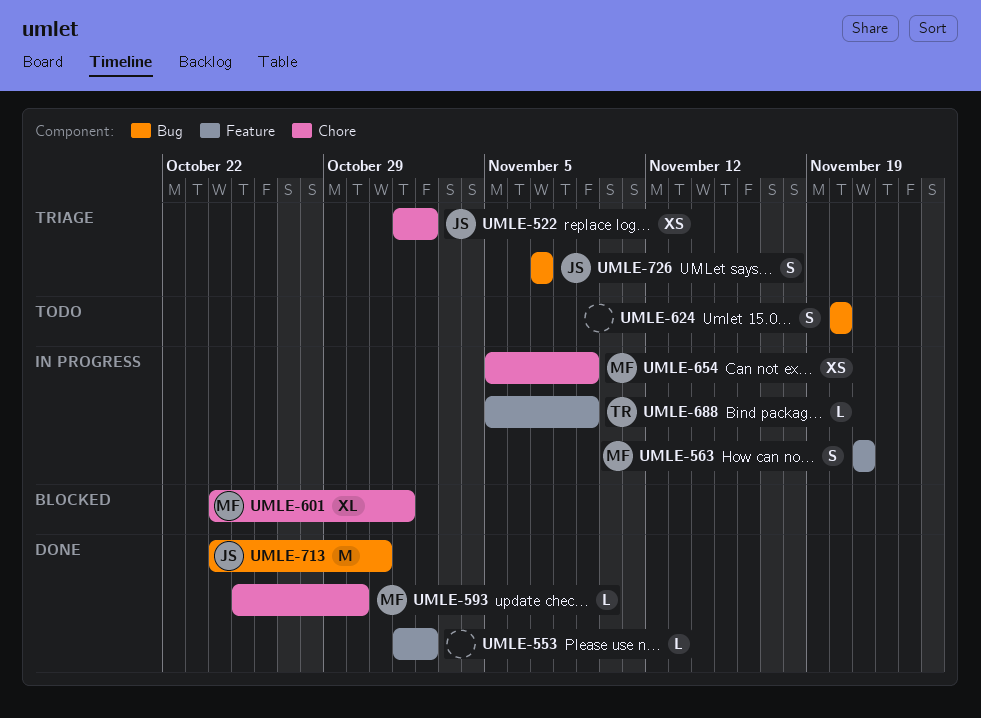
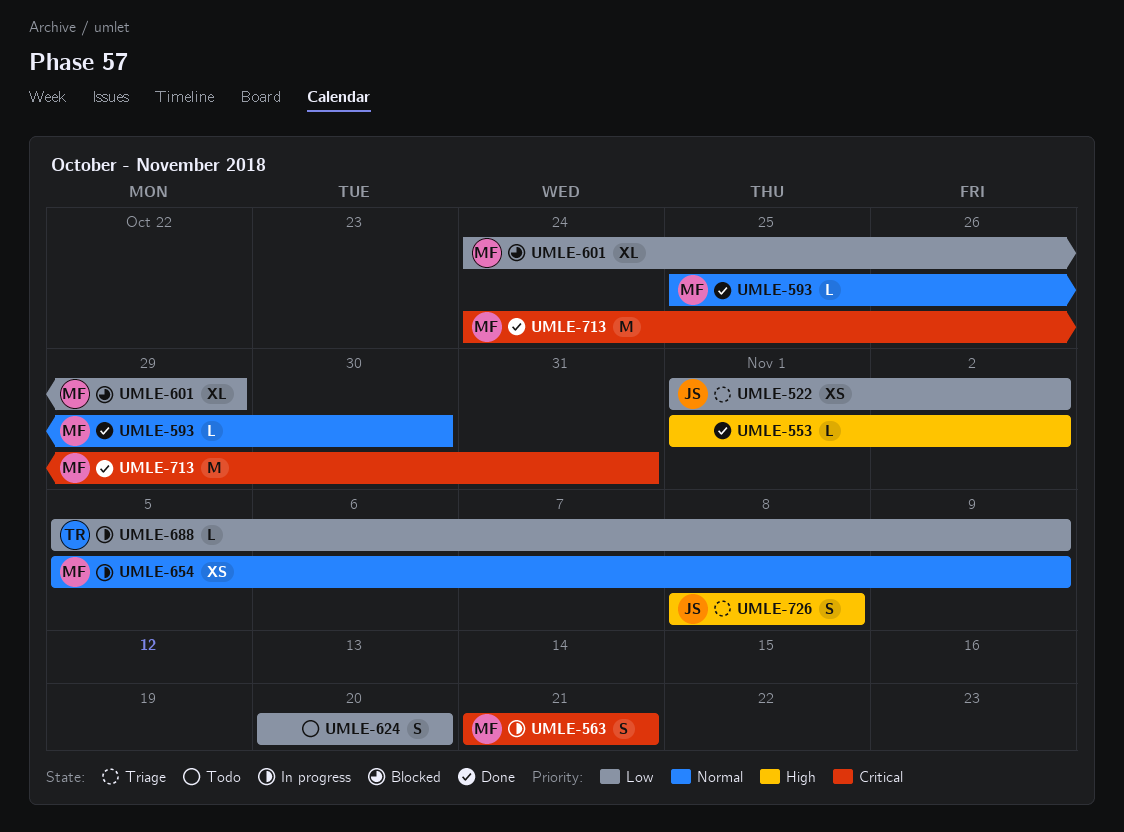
UMLE-601, due: Nov 1 -> Oct 29
UMLE-713, owner: JS -> MF
UMLE-726, start: Nov 7 -> Nov 8
UMLE-726, due: Nov 7 -> Nov 8

